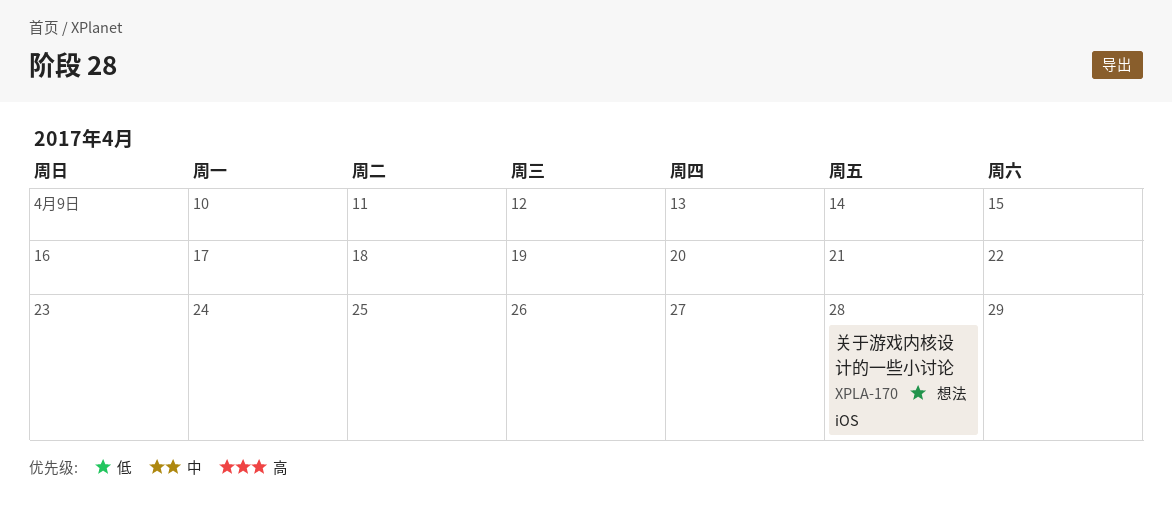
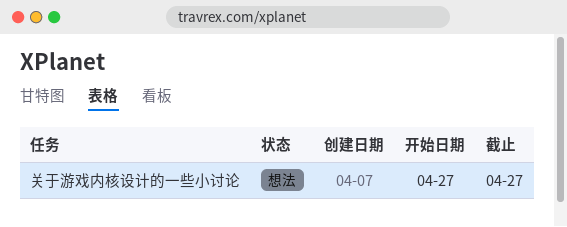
关于游戏内核设计的一些小讨论, due: Apr 28 -> Apr 27

